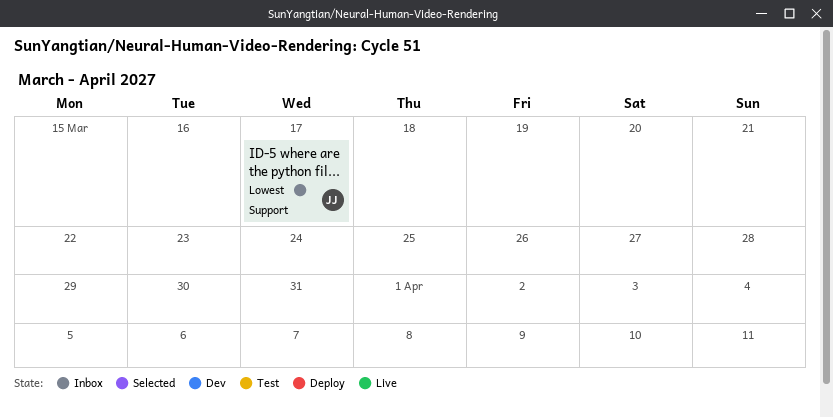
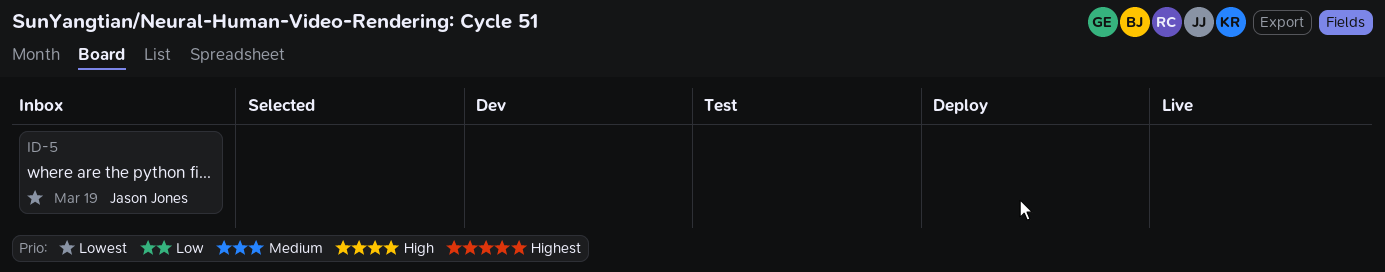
ID-5, due: Mar 17 -> Mar 19

